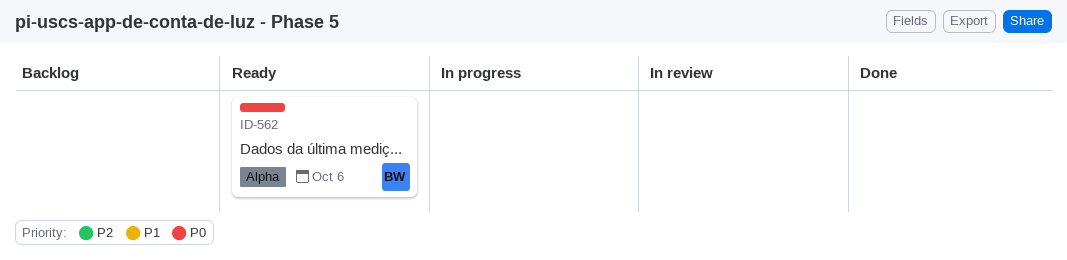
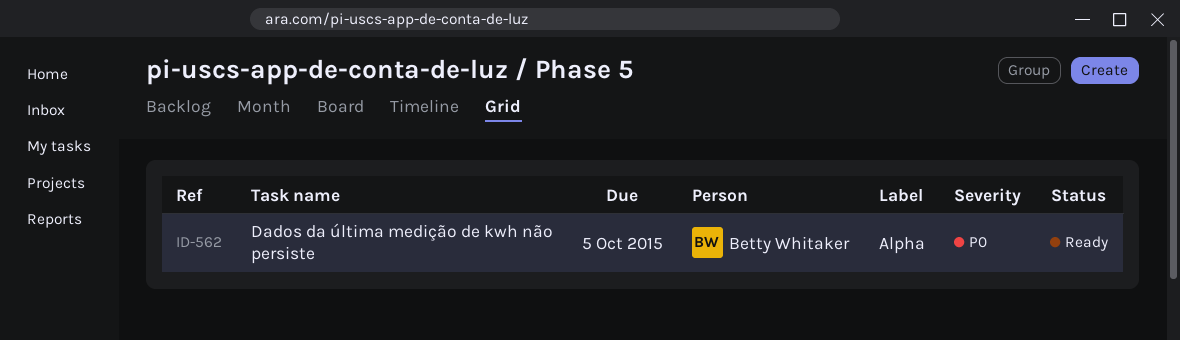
ID-562, due: Oct 6 -> Oct 5

